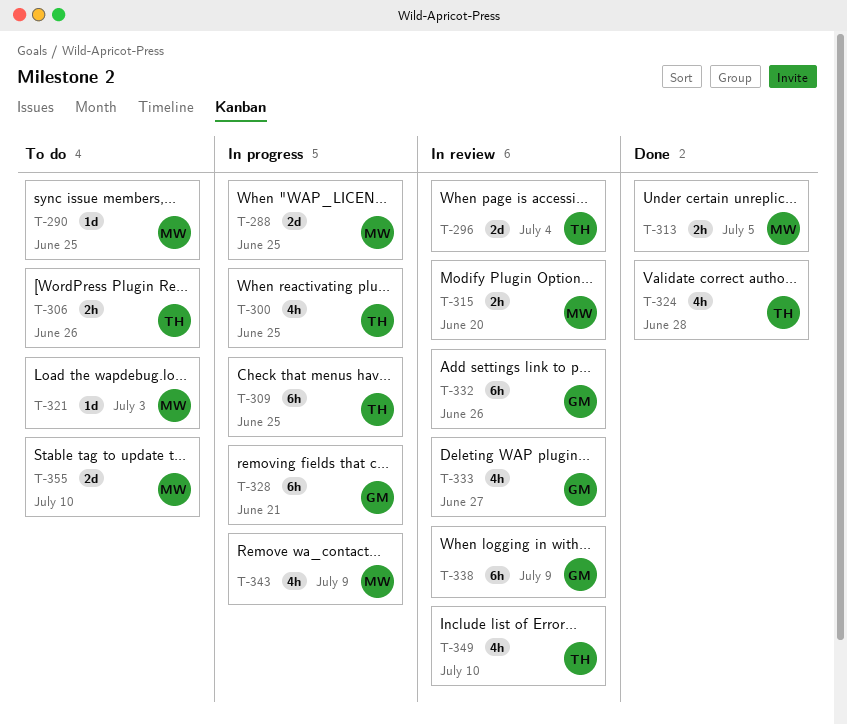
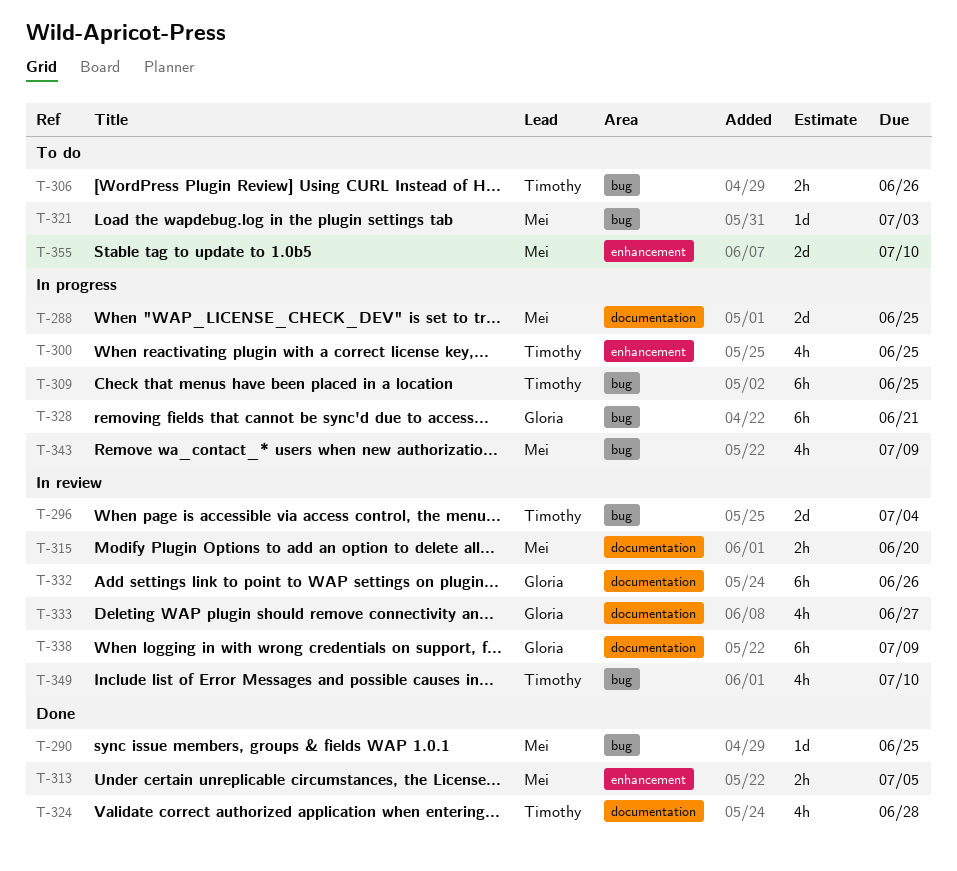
T-290, status: To do -> Done

